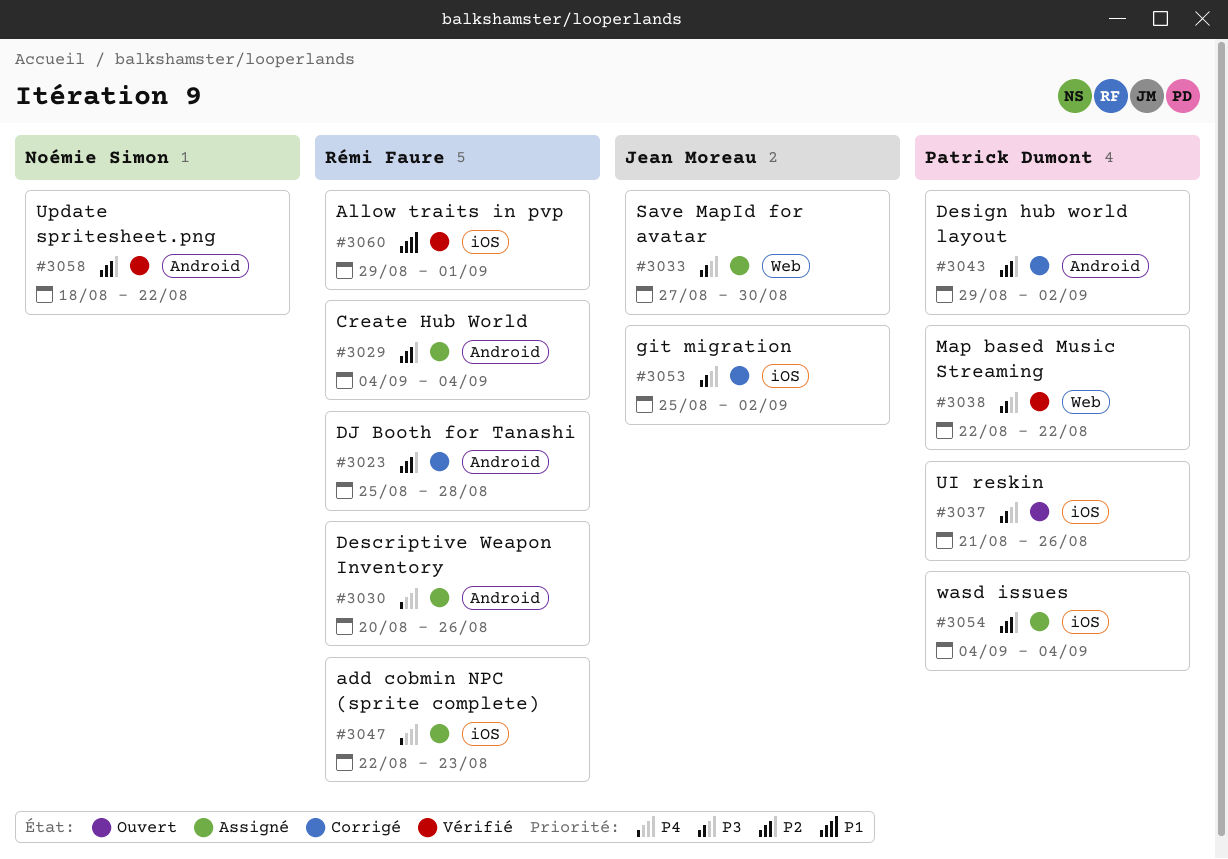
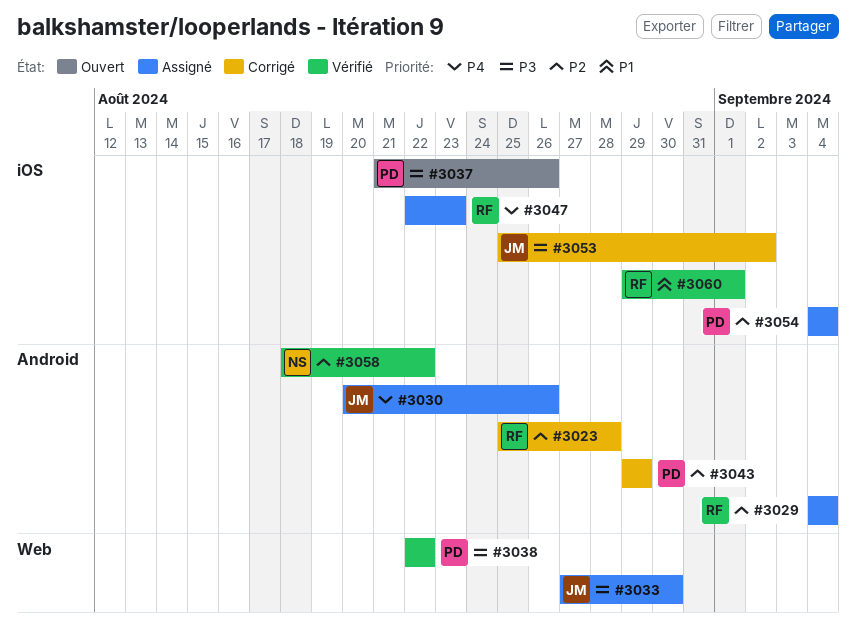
#3030, owner: Rémi Faure -> Jean Moreau
#3043, due: Sep 2 -> Aug 29

